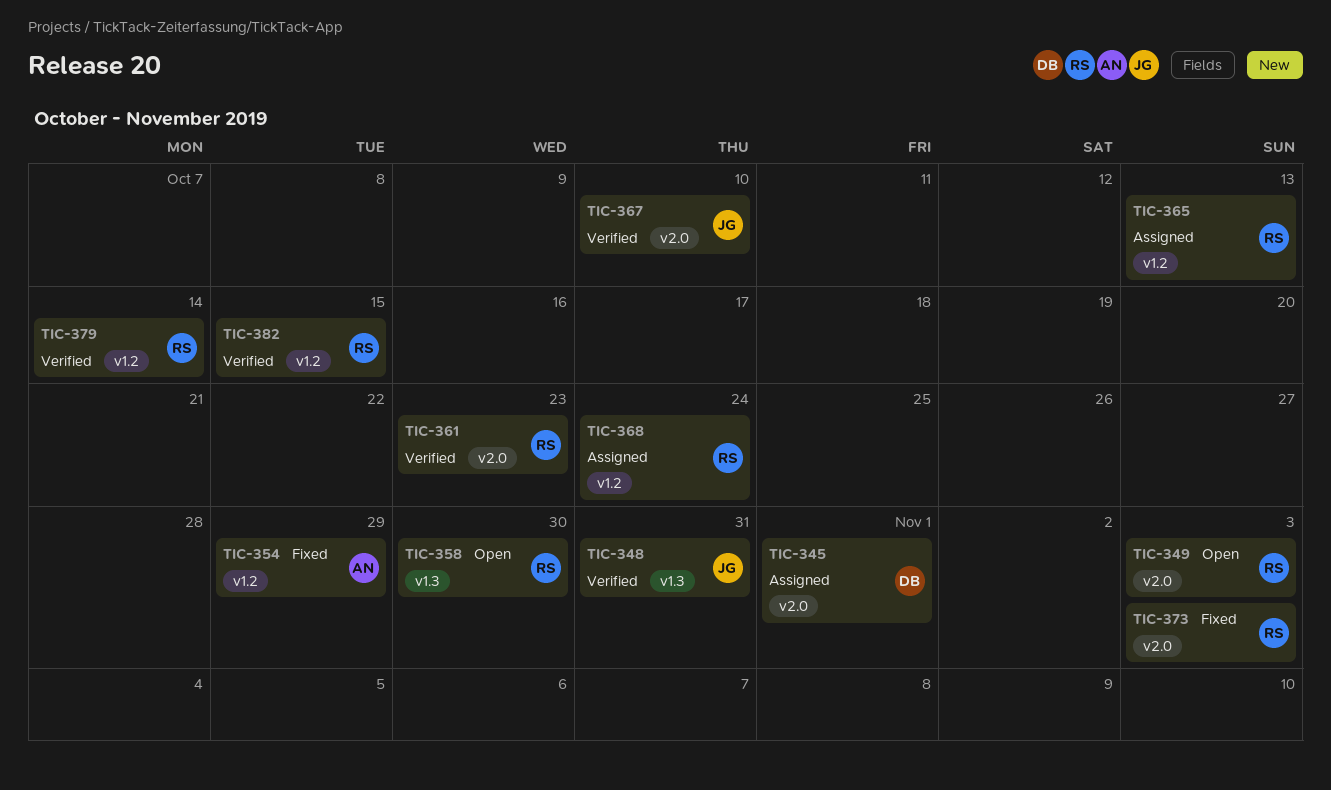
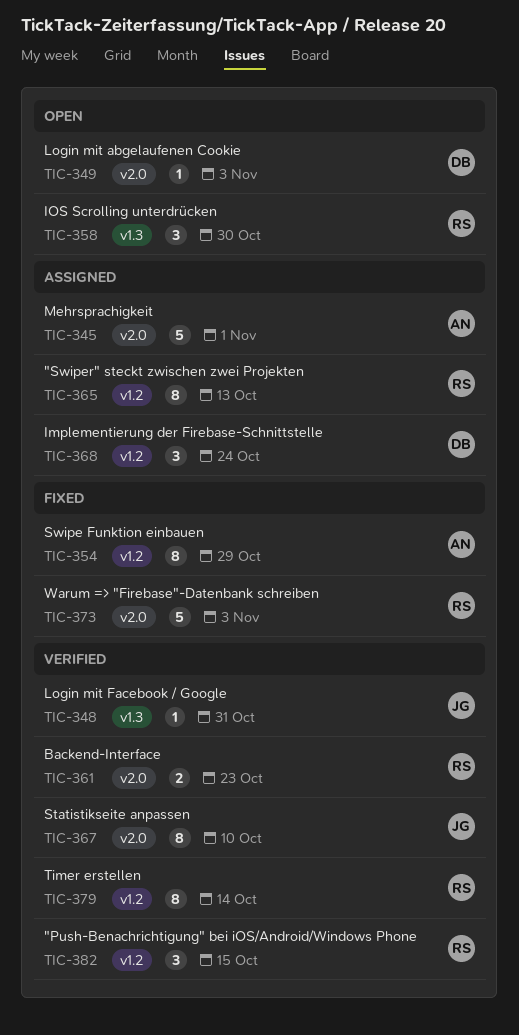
TIC-345, owner: DB -> AN
TIC-349, owner: RS -> DB
TIC-368, owner: RS -> DB

